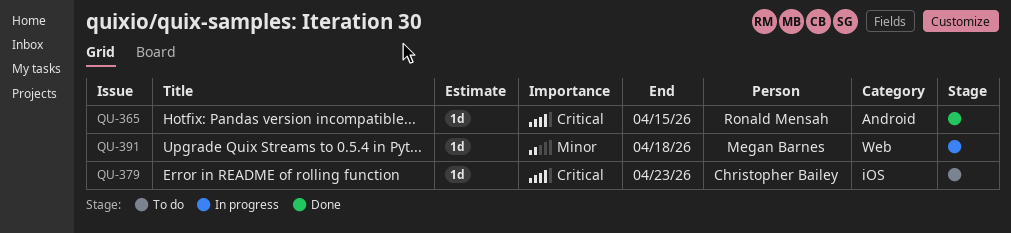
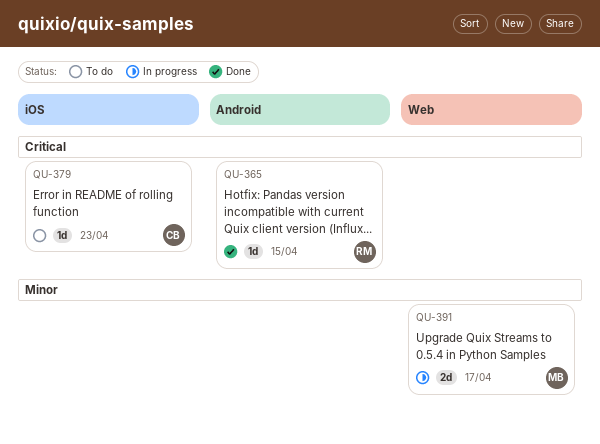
QU-391, estimate: 1d -> 2d
QU-391, due: Apr 18 -> Apr 17

